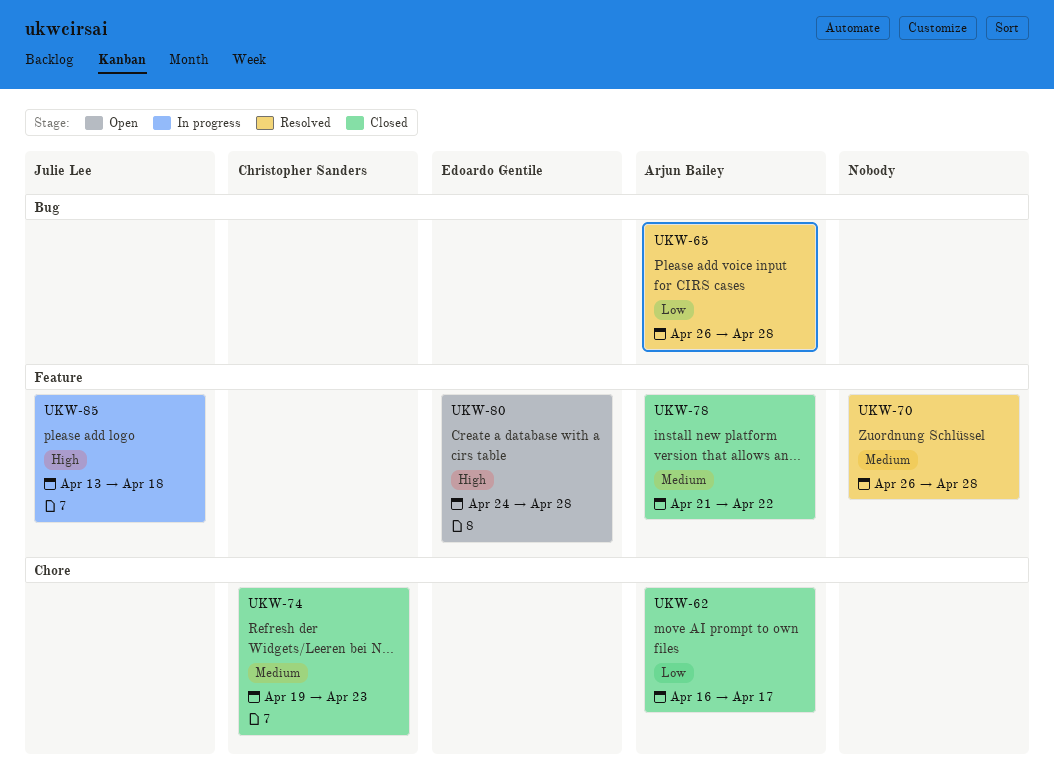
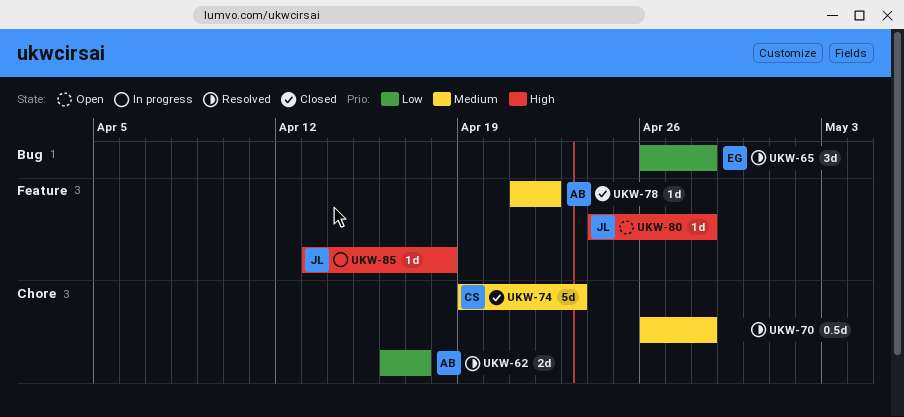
UKW-62, status: Closed -> Resolved
UKW-65, owner: Arjun Bailey -> Edoardo Gentile
UKW-70, label: Feature -> Chore
UKW-80, owner: Edoardo Gentile -> Julie Lee

